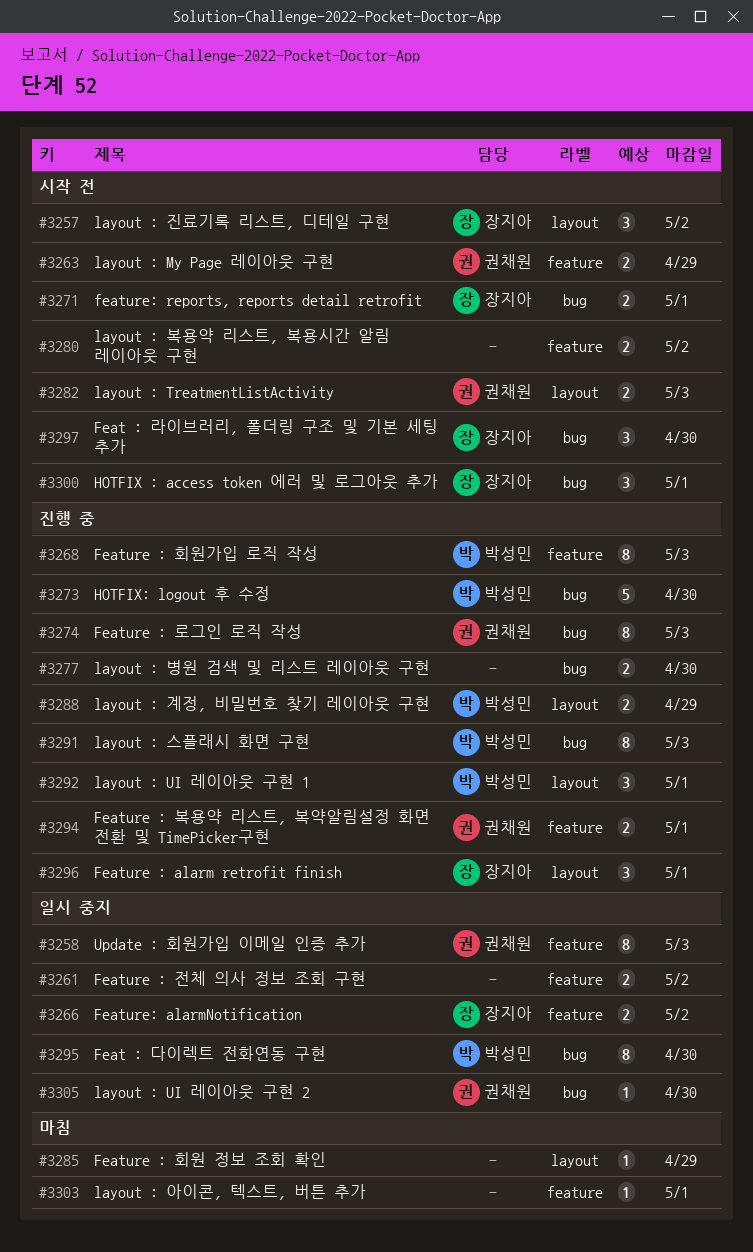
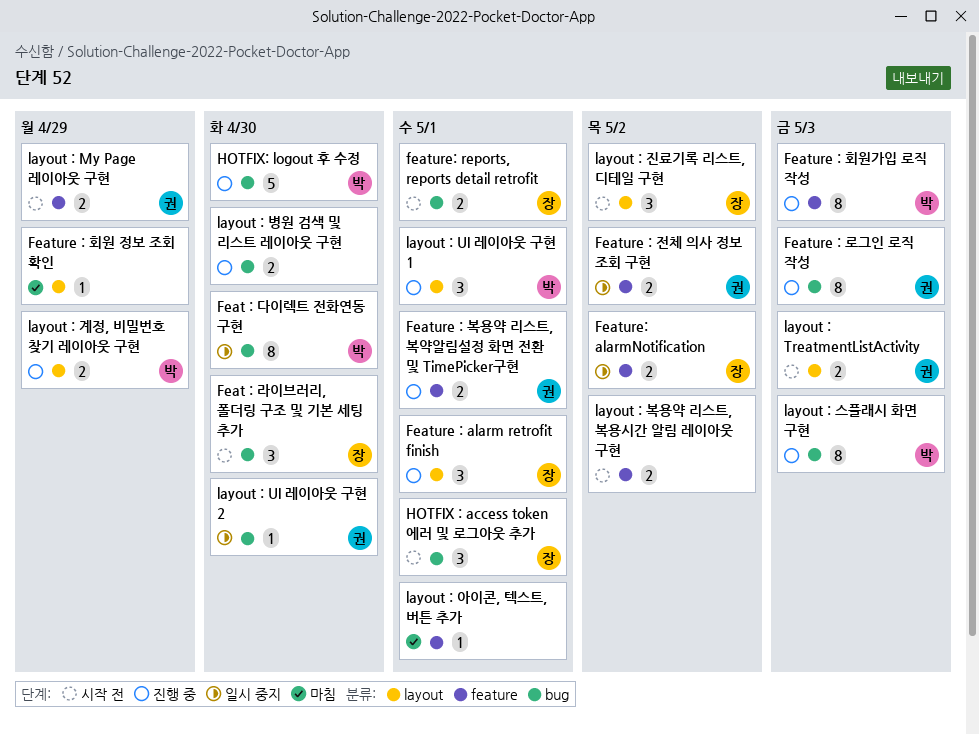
Feature : 전체 의사 정보 조회 구현, owner: none -> 권채원
Update : 회원가입 이메일 인증 추가: present -> none

